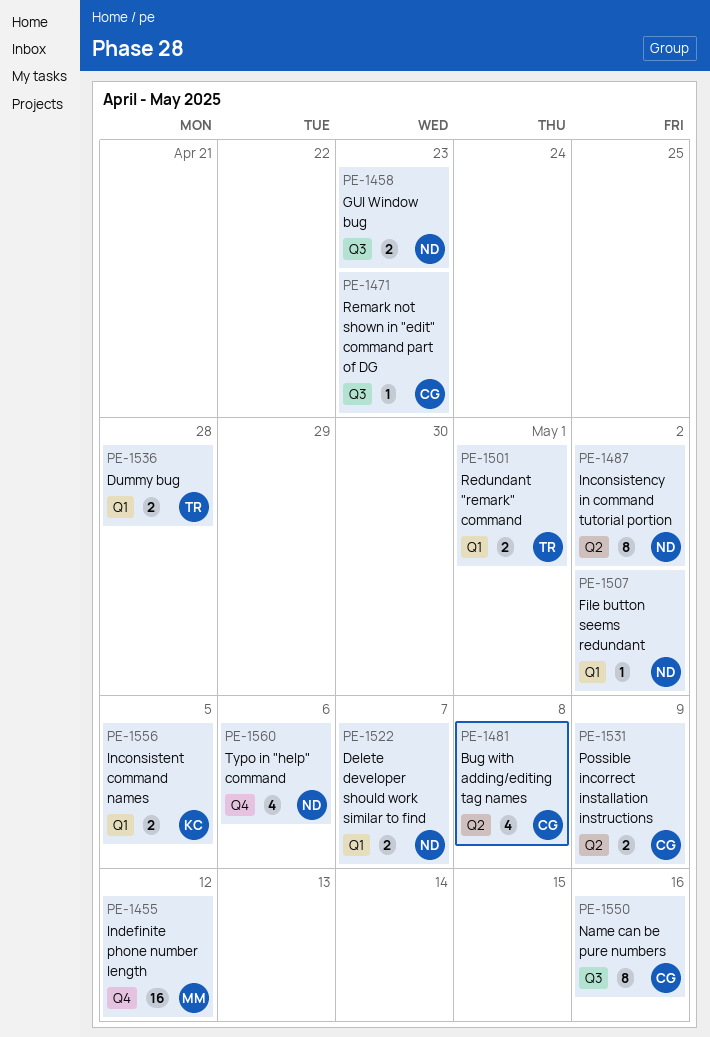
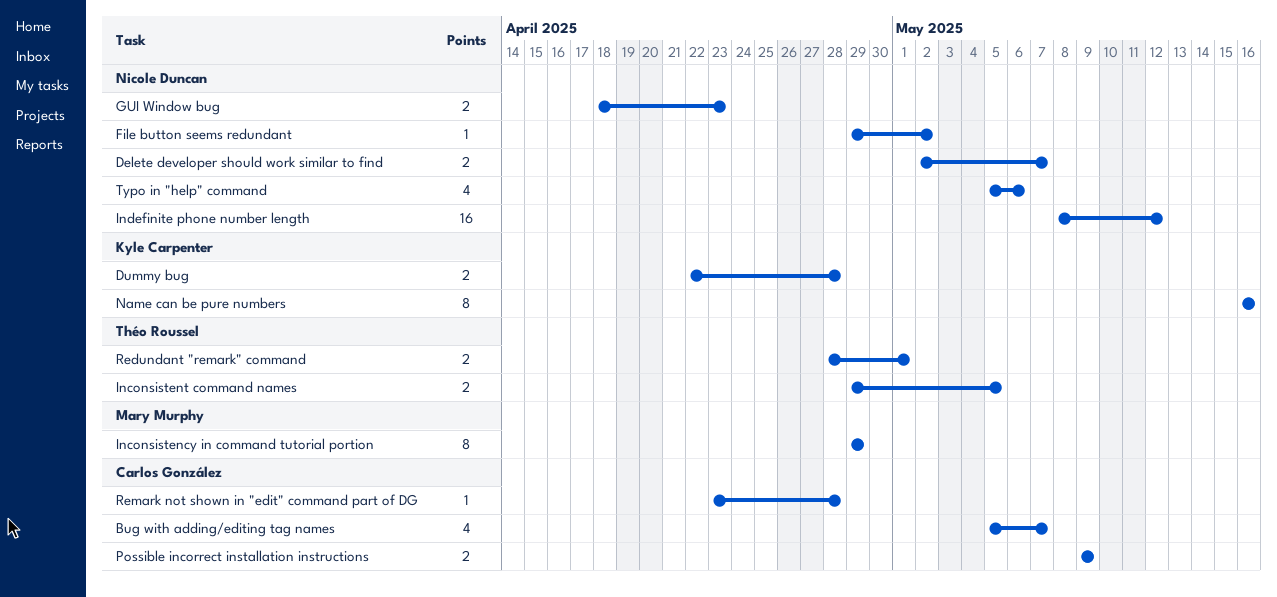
Bug with adding/editing tag names, due: May 8 -> May 7
Dummy bug, owner: Théo Roussel -> Kyle Carpenter
Inconsistency in command tutorial portion, owner: Nicole Duncan -> Mary Murphy
Inconsistency in command tutorial portion, due: May 2 -> Apr 29
Inconsistent command names, owner: Kyle Carpenter -> Théo Roussel
Indefinite phone number length, owner: Mary Murphy -> Nicole Duncan
Name can be pure numbers, owner: Carlos González -> Kyle Carpenter
Remark not shown in "edit" command part of DG, due: Apr 23 -> Apr 28

